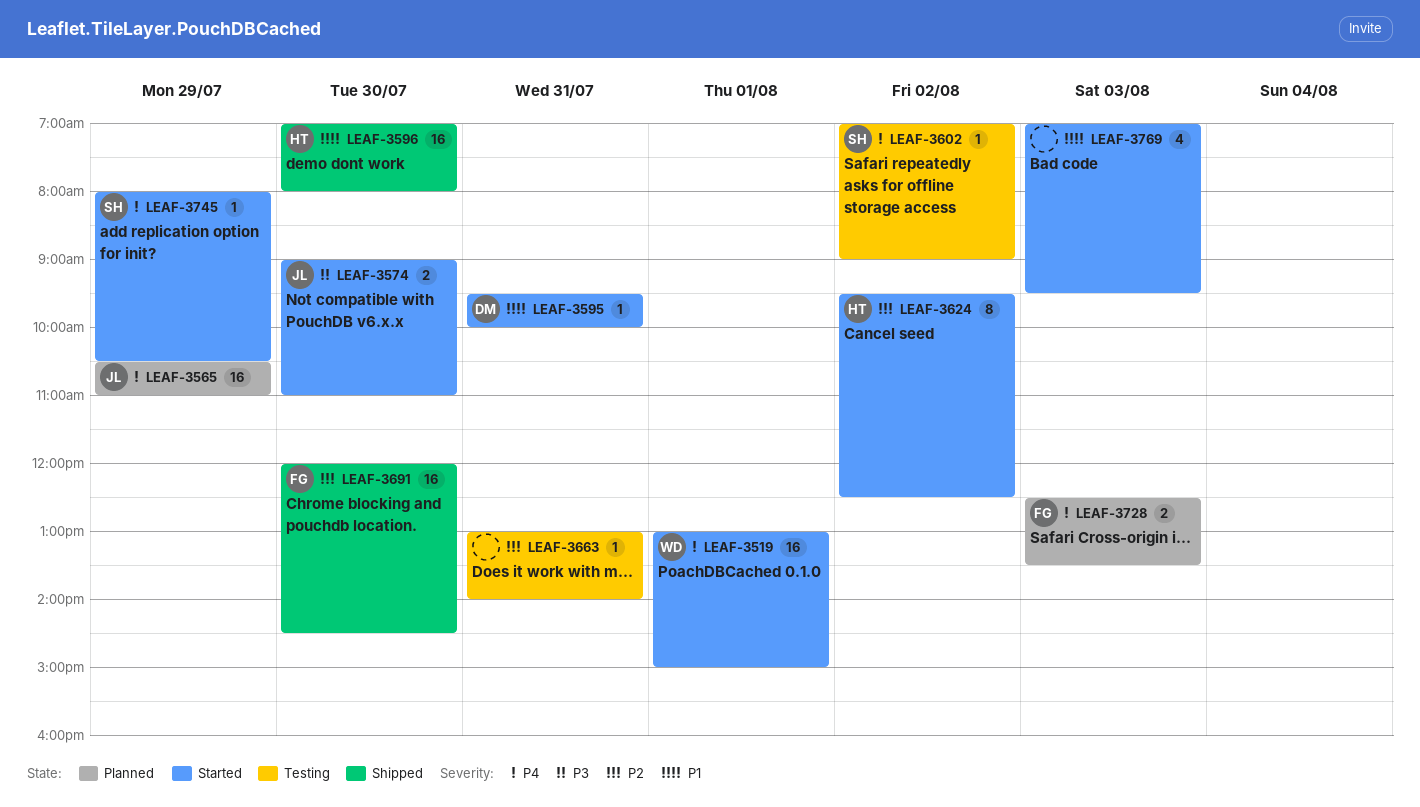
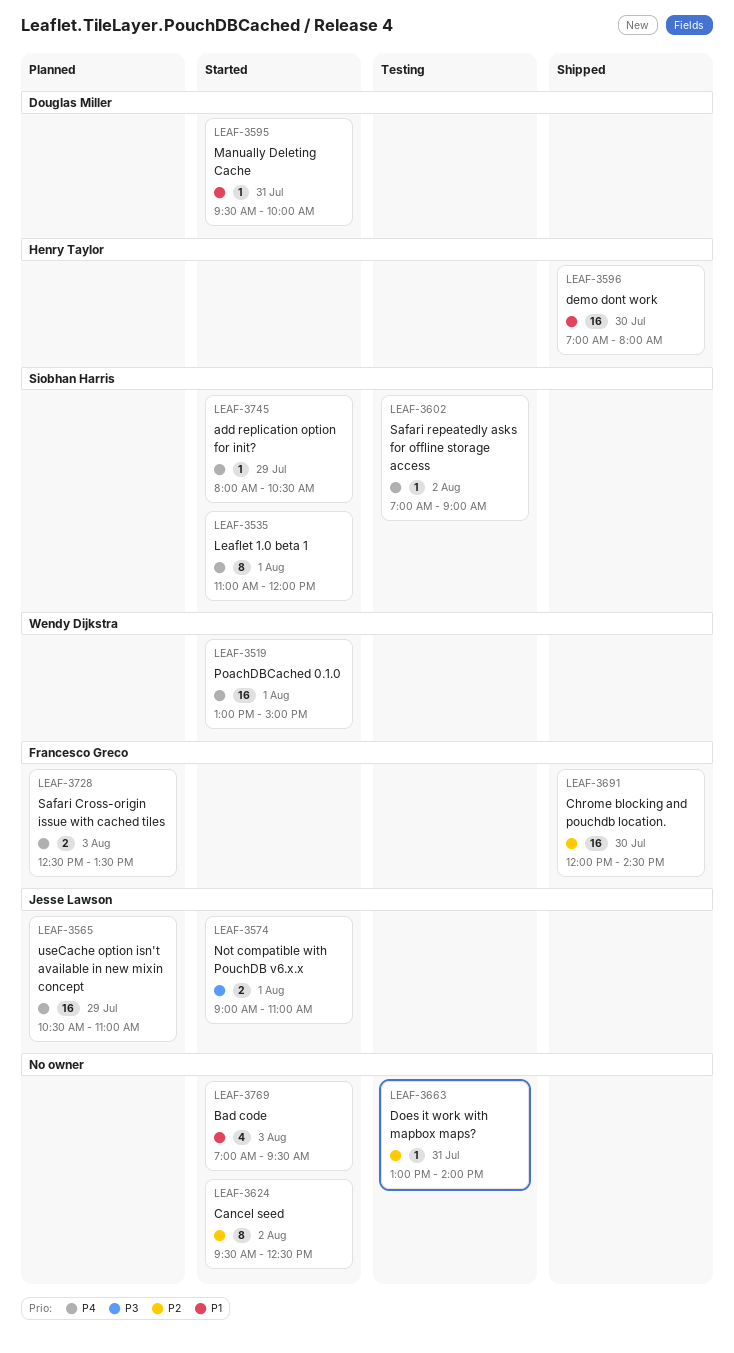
LEAF-3535: none -> present
LEAF-3574, day: Jul 30 -> Aug 1
LEAF-3624, owner: Henry Taylor -> none

